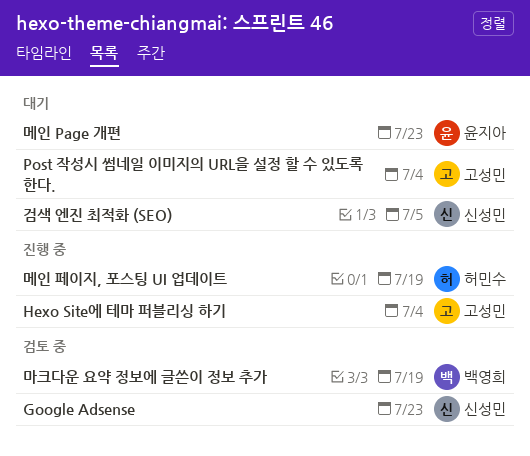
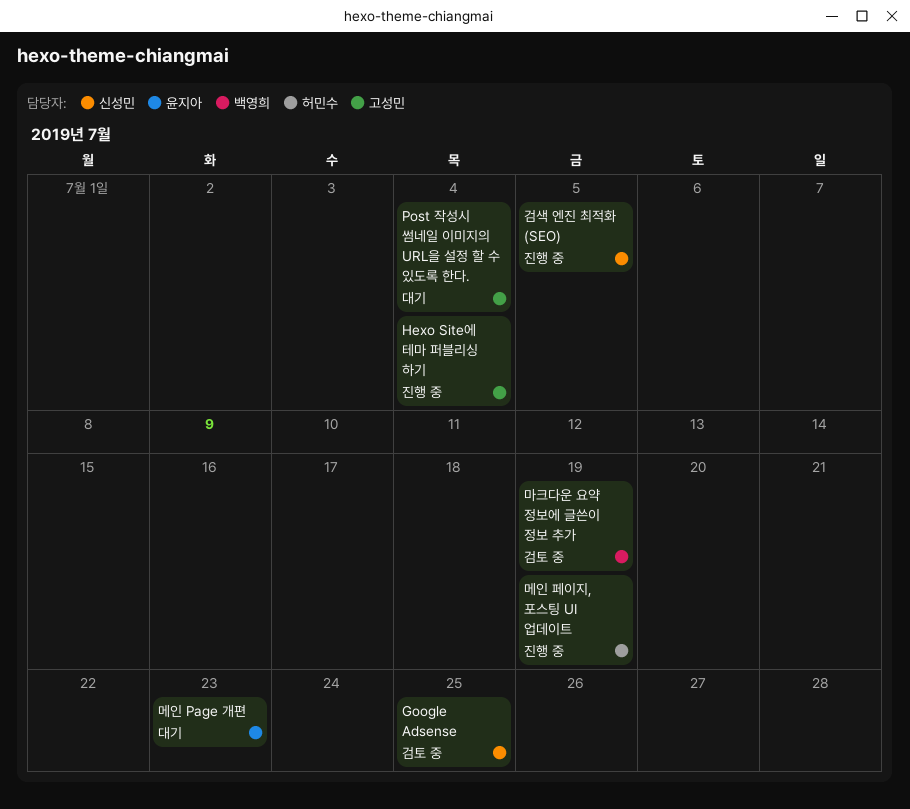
Google Adsense, due: Jul 23 -> Jul 25
검색 엔진 최적화 (SEO), status: 대기 -> 진행 중

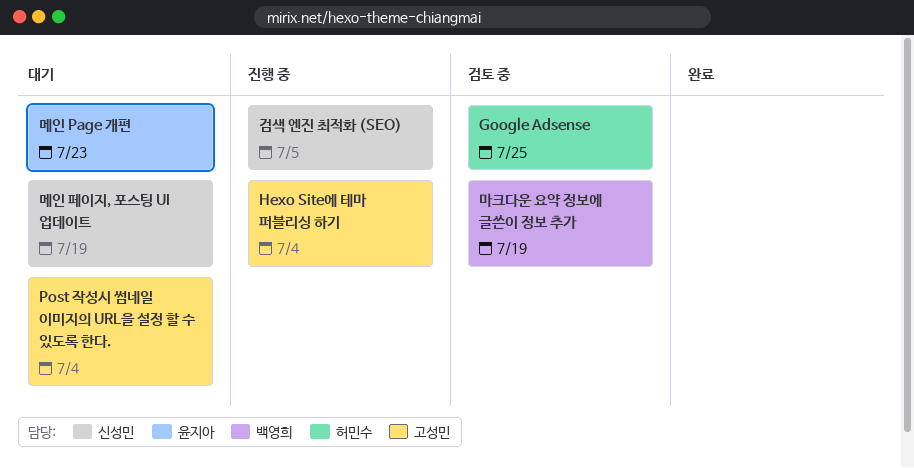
Google Adsense, owner: 신성민 -> 허민수
메인 페이지, 포스팅 UI 업데이트, status: 진행 중 -> 대기
메인 페이지, 포스팅 UI 업데이트, owner: 허민수 -> 신성민

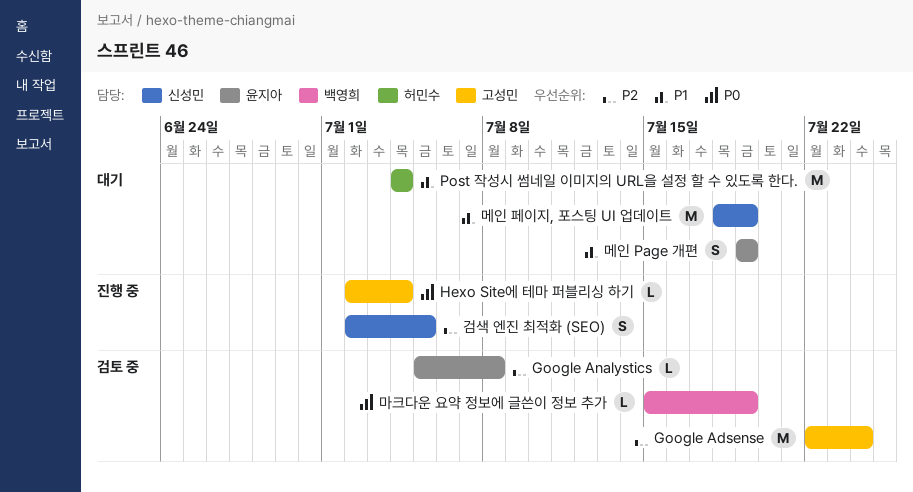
Google Adsense, owner: 허민수 -> 고성민
Google Adsense, due: Jul 25 -> Jul 24
Google Analystics: none -> present
Post 작성시 썸네일 이미지의 URL을 설정 할 수 있도록 한다., owner: 고성민 -> 허민수
메인 Page 개편, due: Jul 23 -> Jul 19

